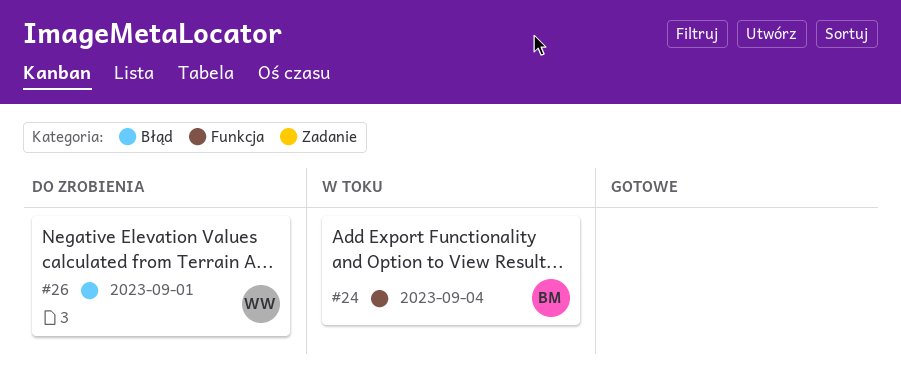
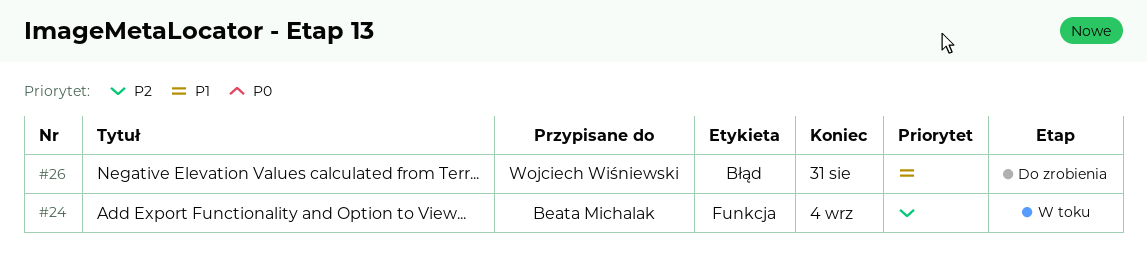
#26, due: Sep 1 -> Aug 31

